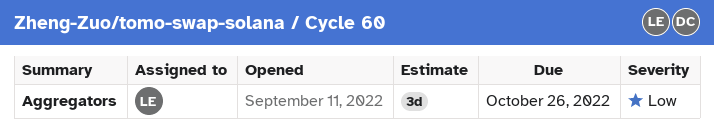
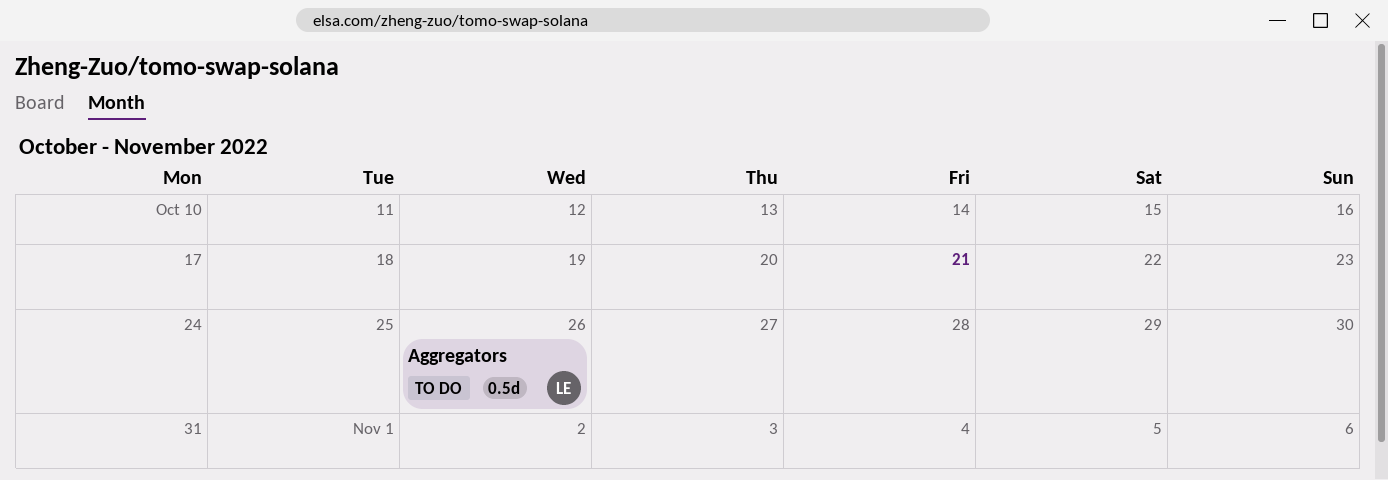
Aggregators, estimate: 3d -> 0.5d

